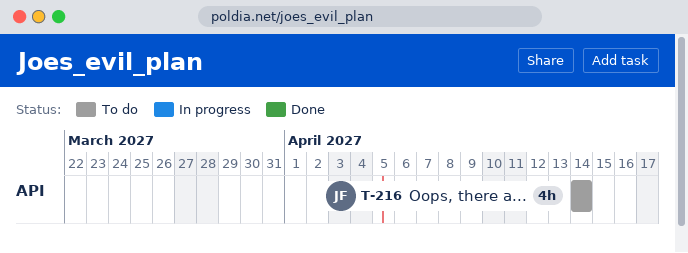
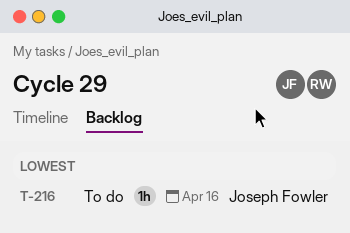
T-216, estimate: 4h -> 1h
T-216, due: Apr 14 -> Apr 16

